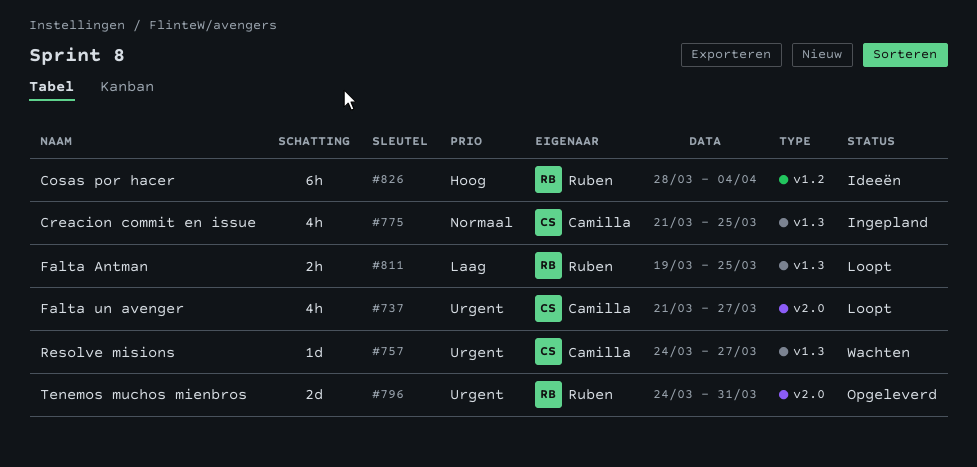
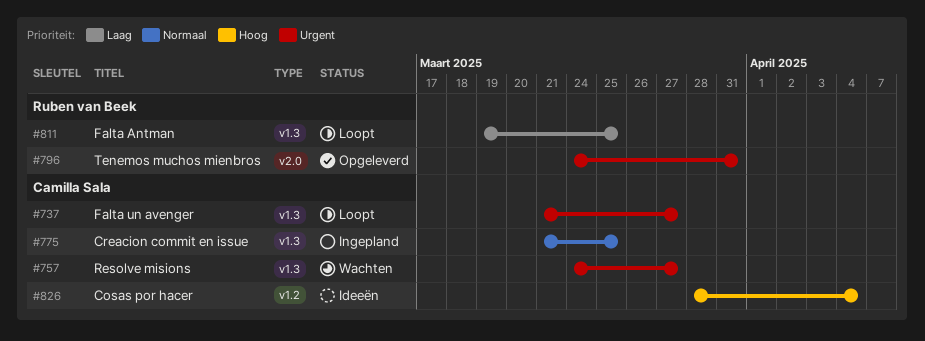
#737, label: v2.0 -> v1.3
#826, owner: Ruben van Beek -> Camilla Sala

